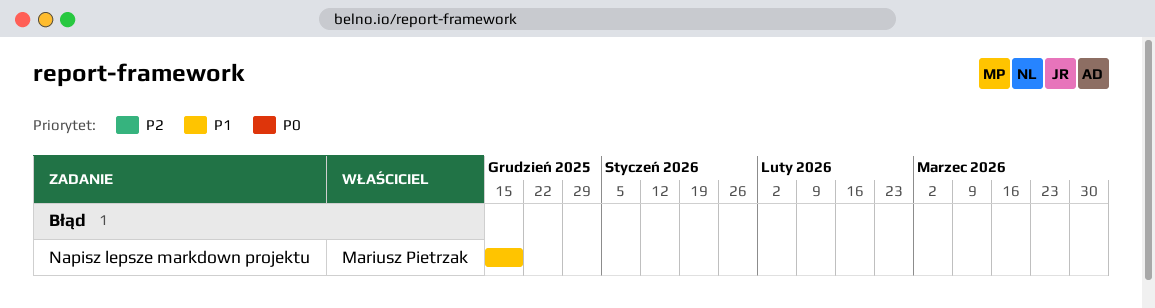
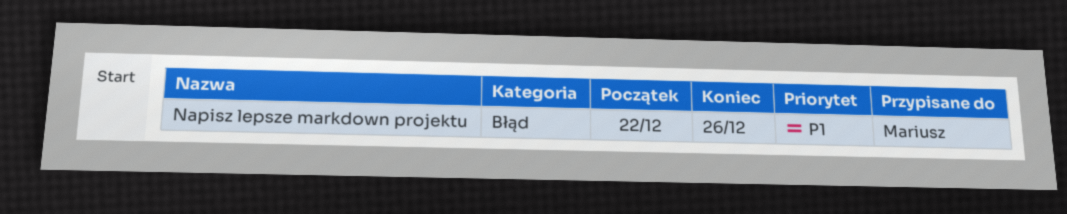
Napisz lepsze markdown projektu, start: Dec 15 -> Dec 22
Napisz lepsze markdown projektu, due: Dec 19 -> Dec 26

